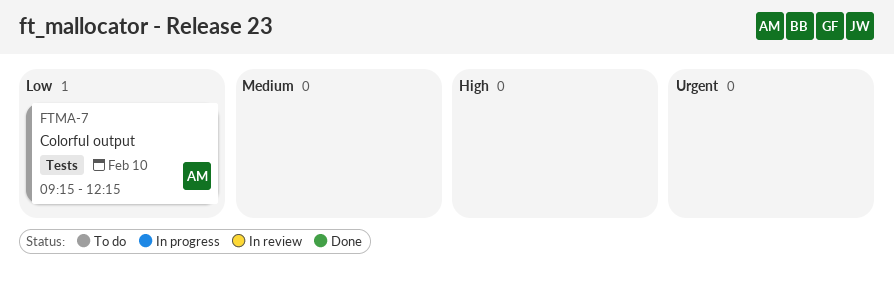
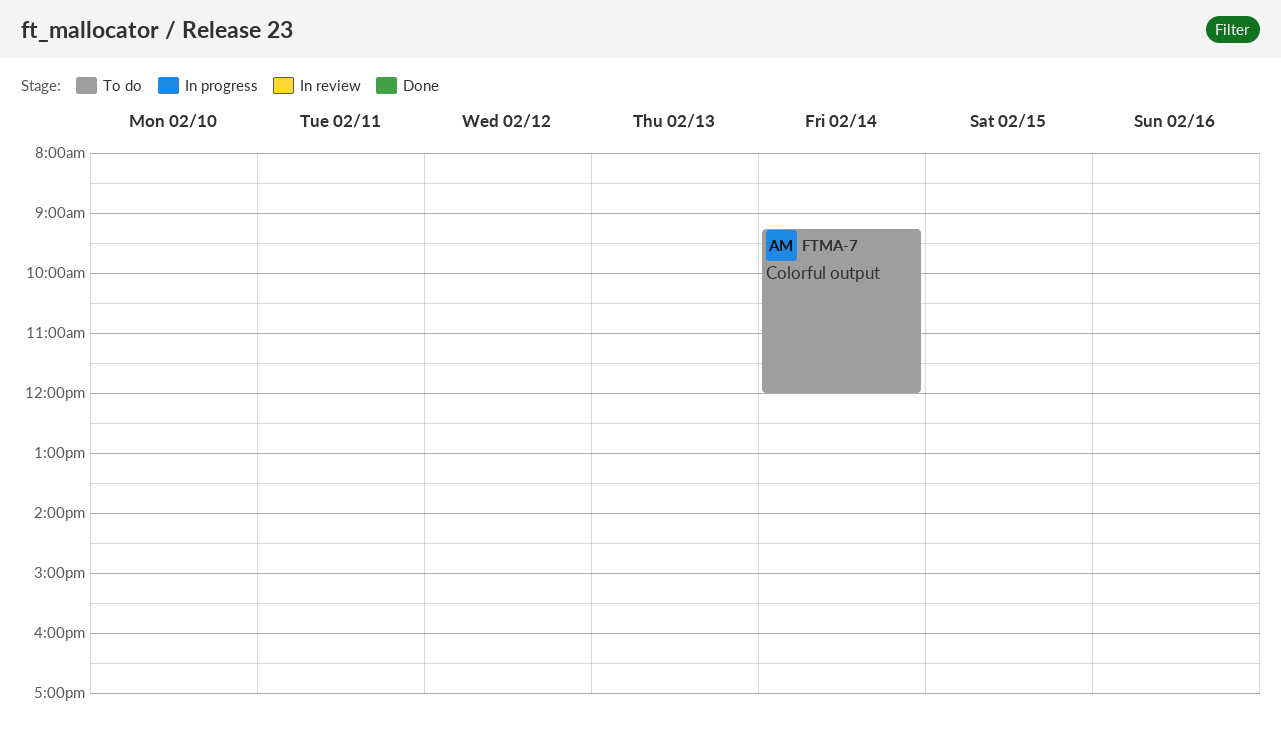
FTMA-7, day: Feb 10 -> Feb 14
FTMA-7, ends: 12:15 -> 12:00

